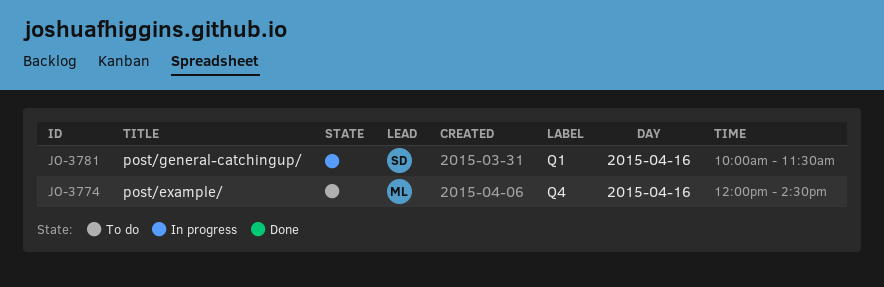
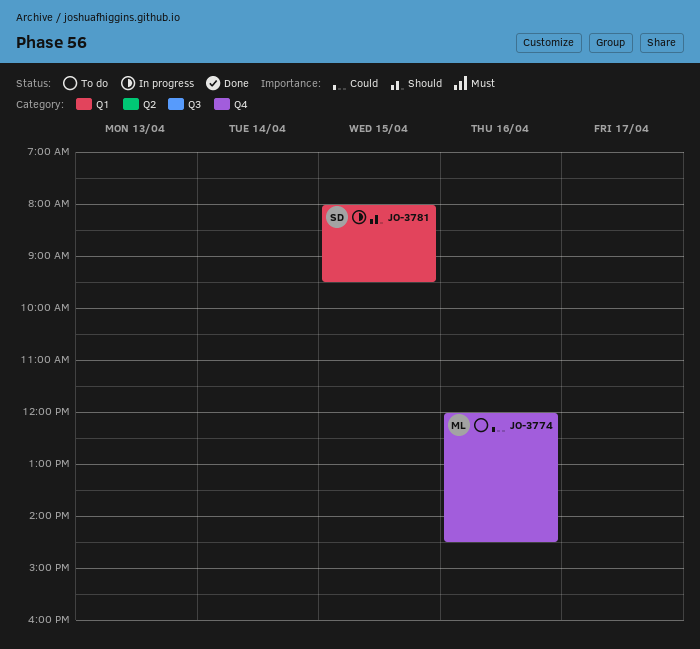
JO-3781, day: Apr 16 -> Apr 15
JO-3781, begins: 10:00 -> 08:00
JO-3781, ends: 11:30 -> 09:30

